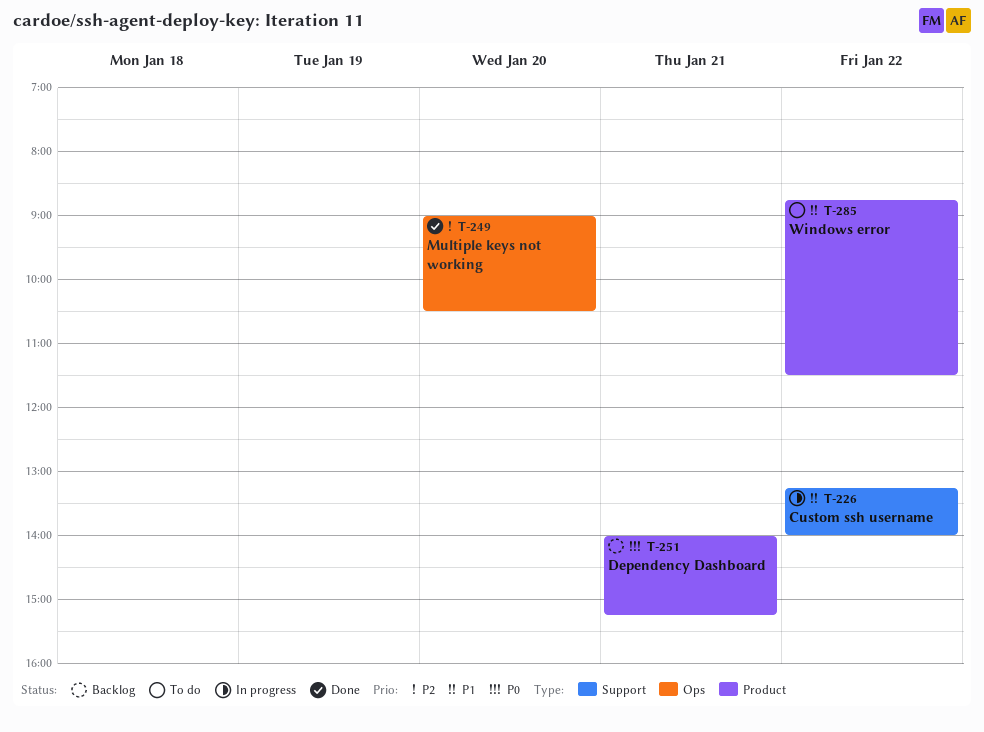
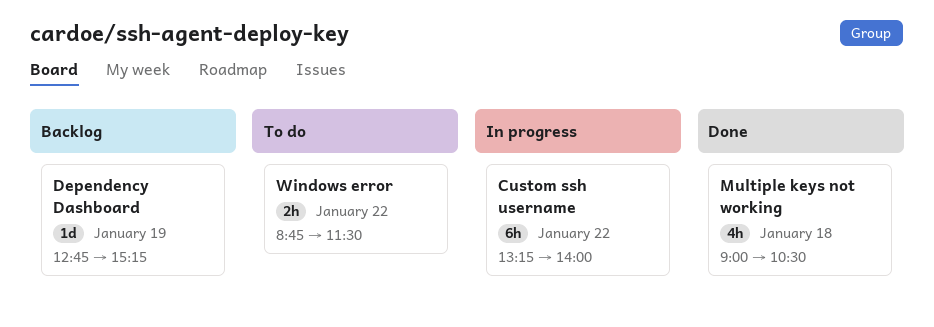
Dependency Dashboard, day: Jan 21 -> Jan 19
Dependency Dashboard, begins: 14:00 -> 12:45
Multiple keys not working, day: Jan 20 -> Jan 18

